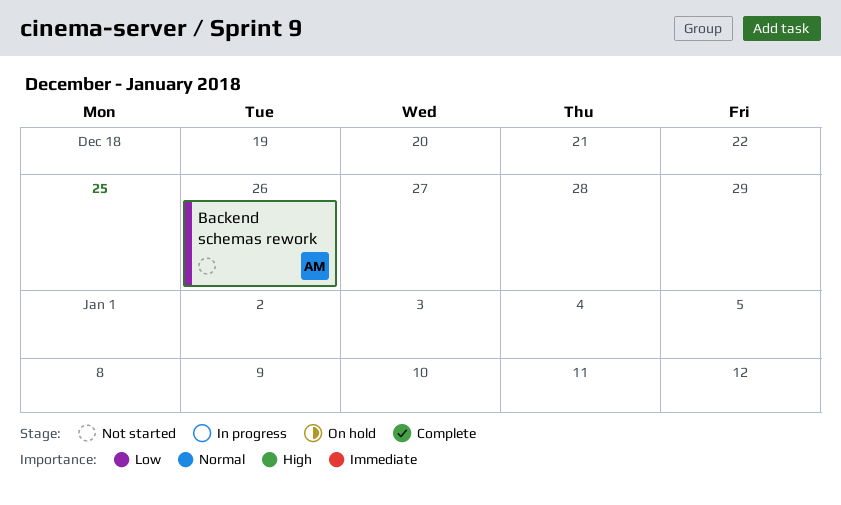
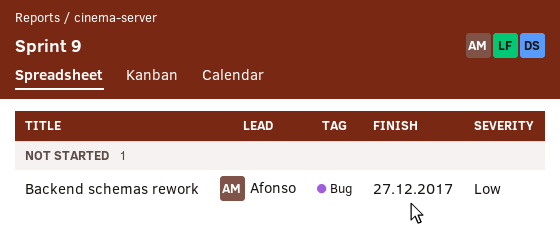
Backend schemas rework, due: Dec 26 -> Dec 27

